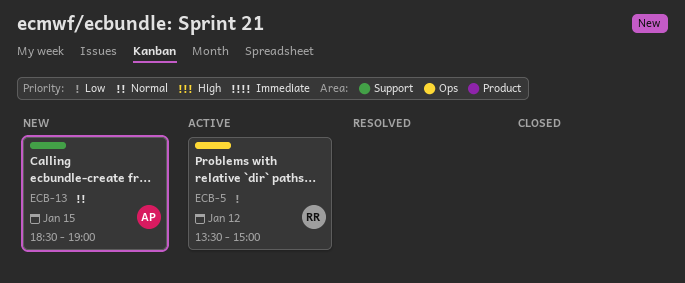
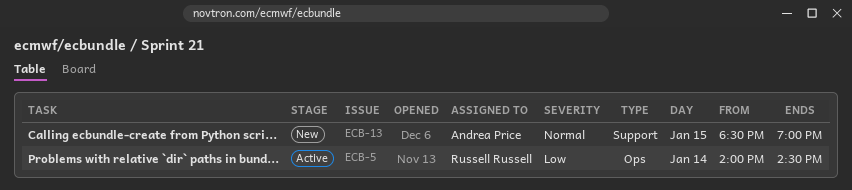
ECB-5, day: Jan 12 -> Jan 14
ECB-5, begins: 13:30 -> 14:00
ECB-5, ends: 15:00 -> 14:30

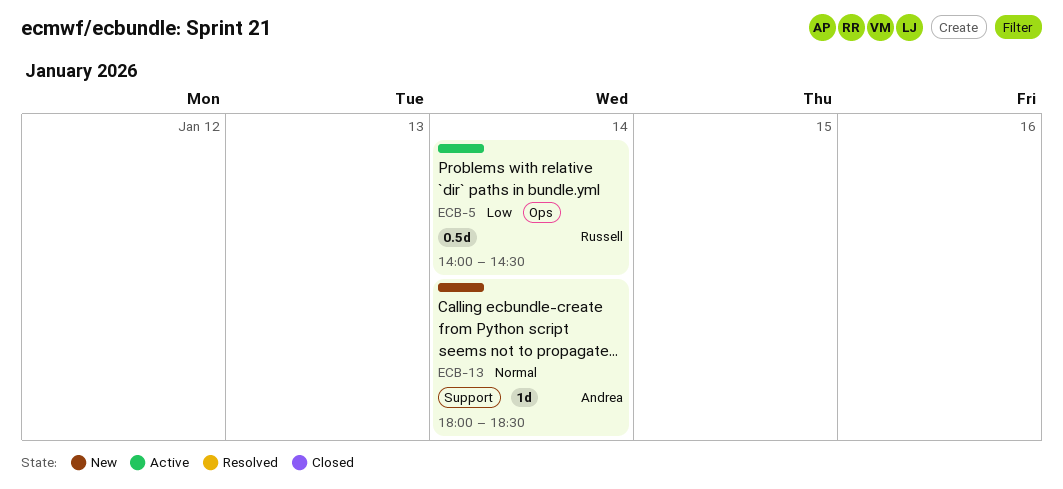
ECB-13, day: Jan 15 -> Jan 14
ECB-13, begins: 18:30 -> 18:00
ECB-13, ends: 19:00 -> 18:30

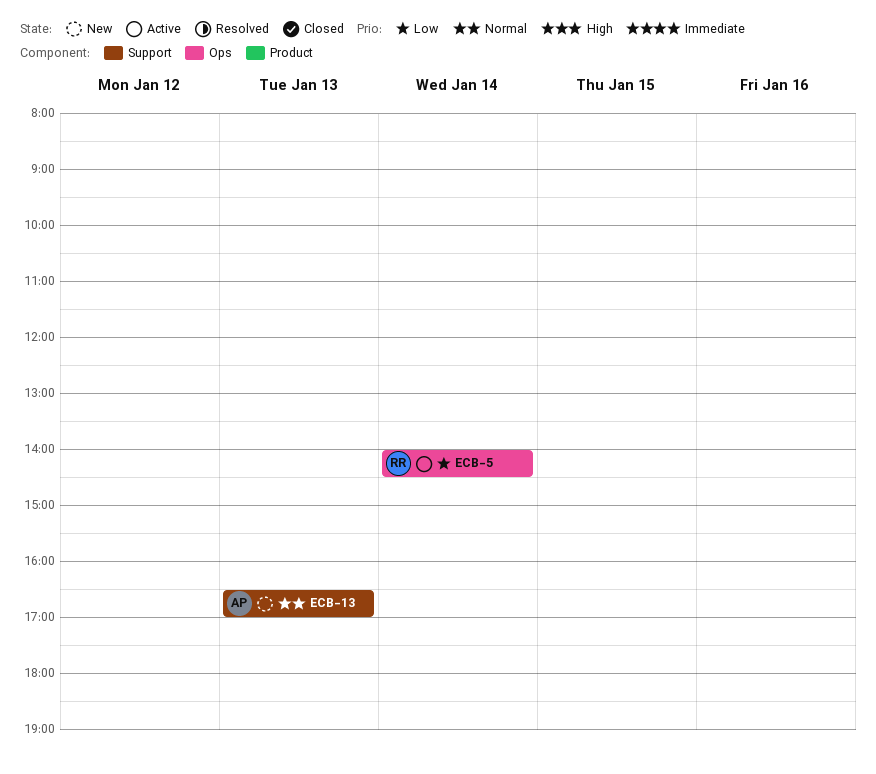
ECB-13, day: Jan 14 -> Jan 13
ECB-13, begins: 18:00 -> 16:30
ECB-13, ends: 18:30 -> 17:00

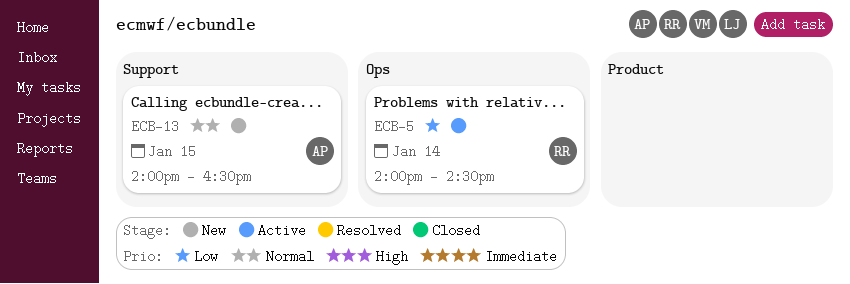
ECB-13, day: Jan 13 -> Jan 15
ECB-13, begins: 16:30 -> 14:00
ECB-13, ends: 17:00 -> 16:30

